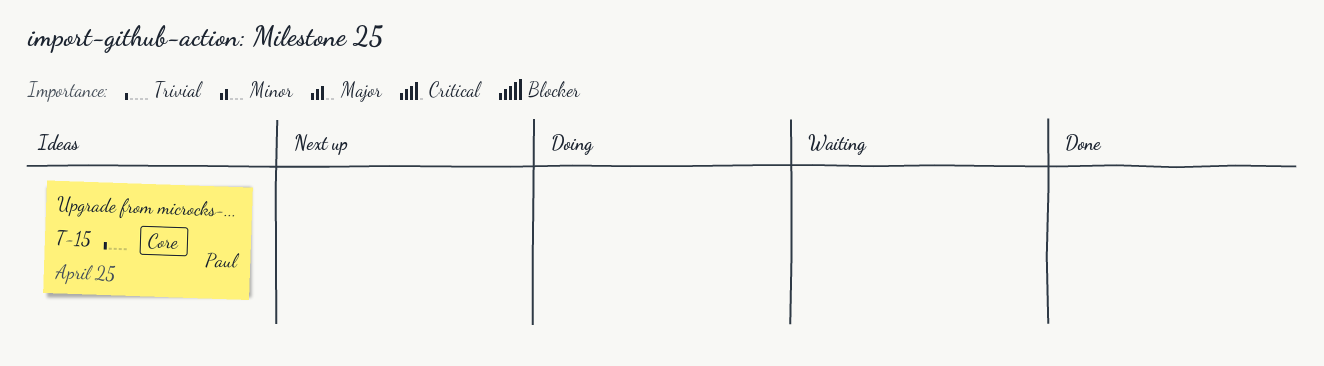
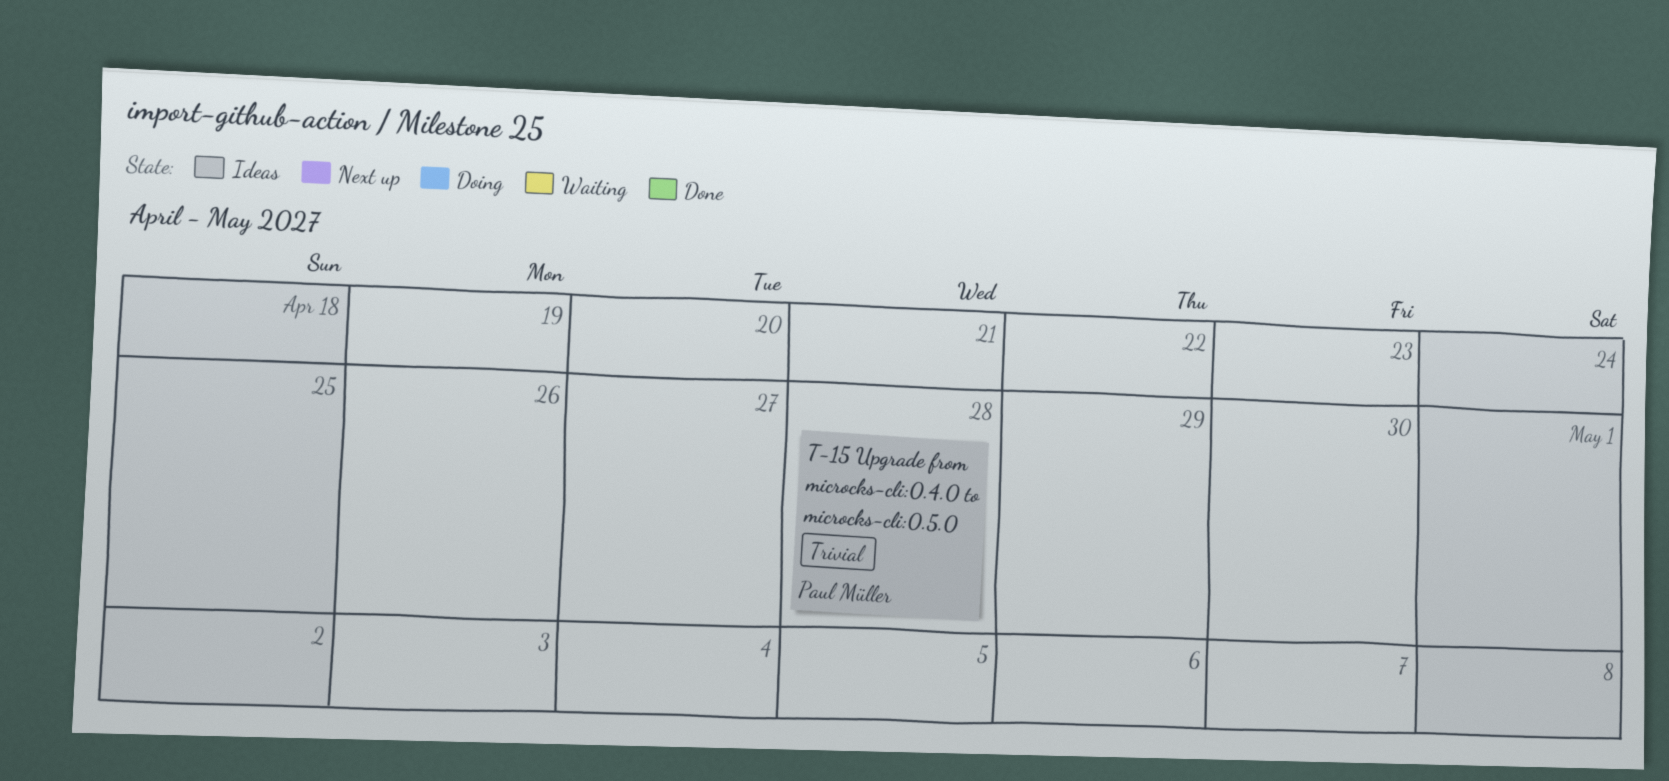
T-15, due: Apr 25 -> Apr 28

